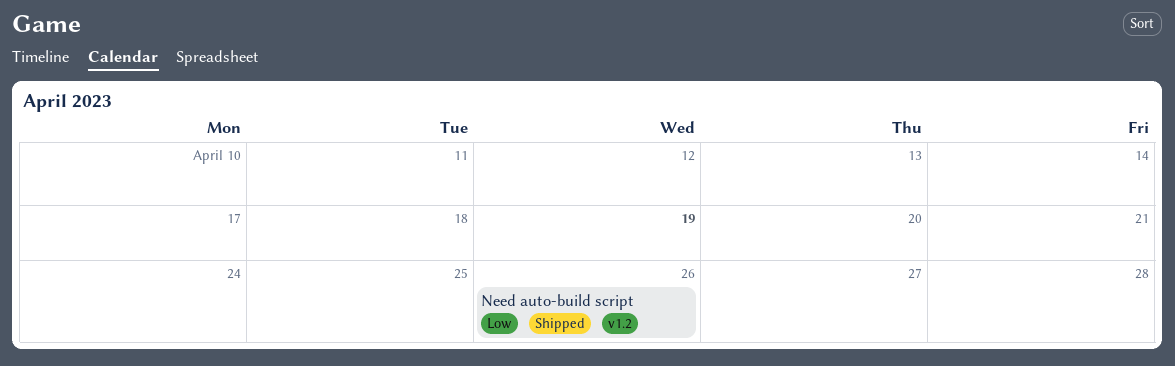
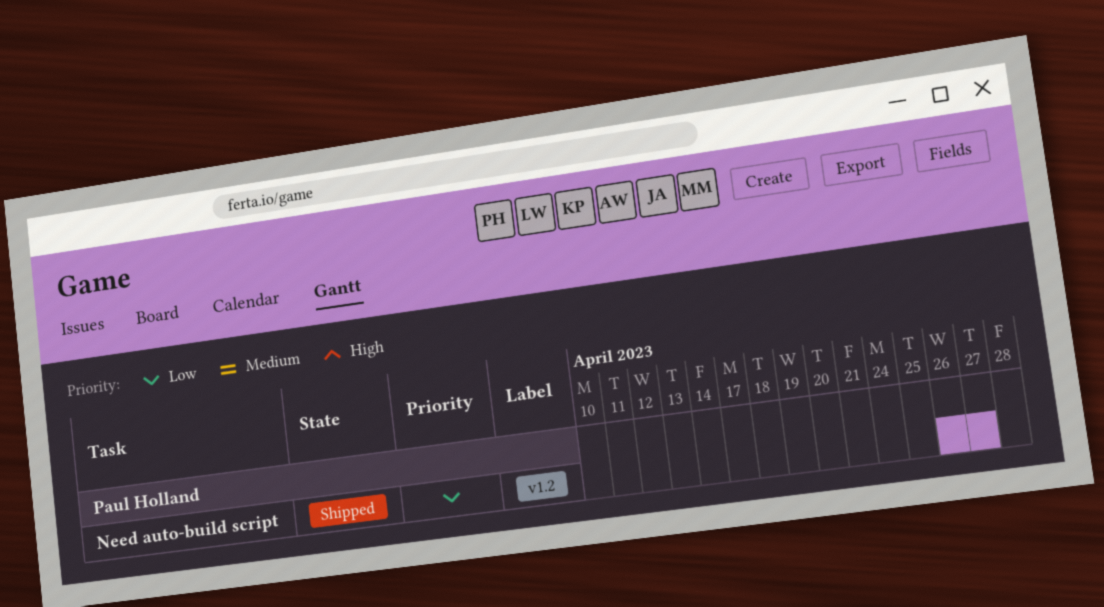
Need auto-build script, due: Apr 26 -> Apr 27

